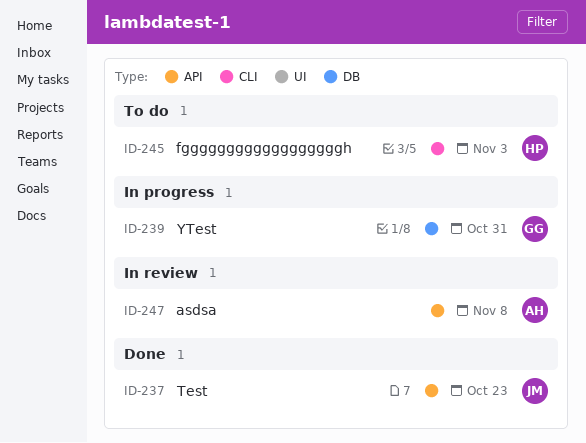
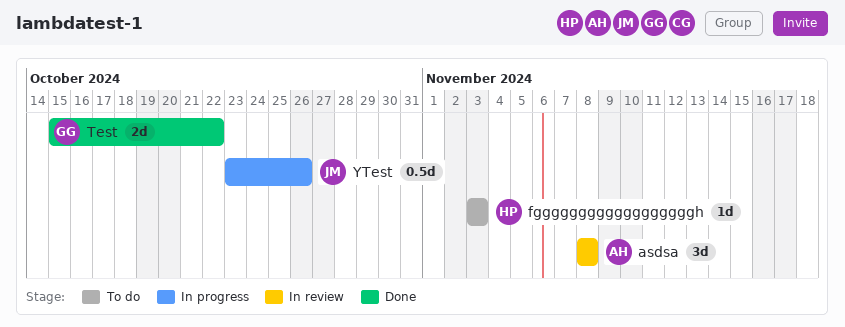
Test, owner: JM -> GG
Test, due: Oct 23 -> Oct 22
YTest, owner: GG -> JM
YTest, due: Oct 31 -> Oct 26

